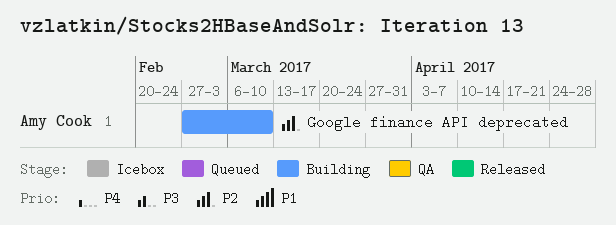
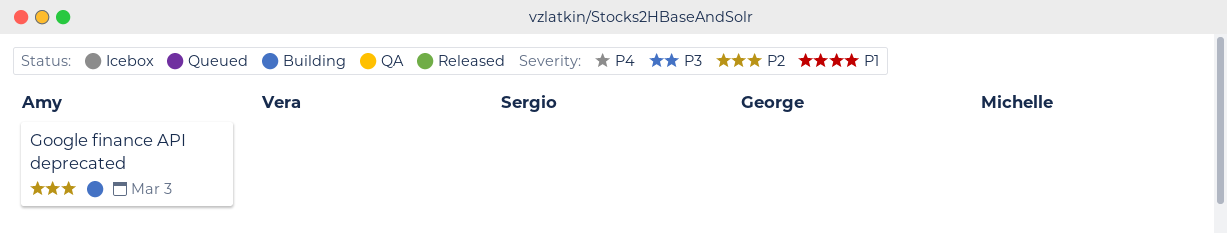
Google finance API deprecated, due: Mar 10 -> Mar 3

